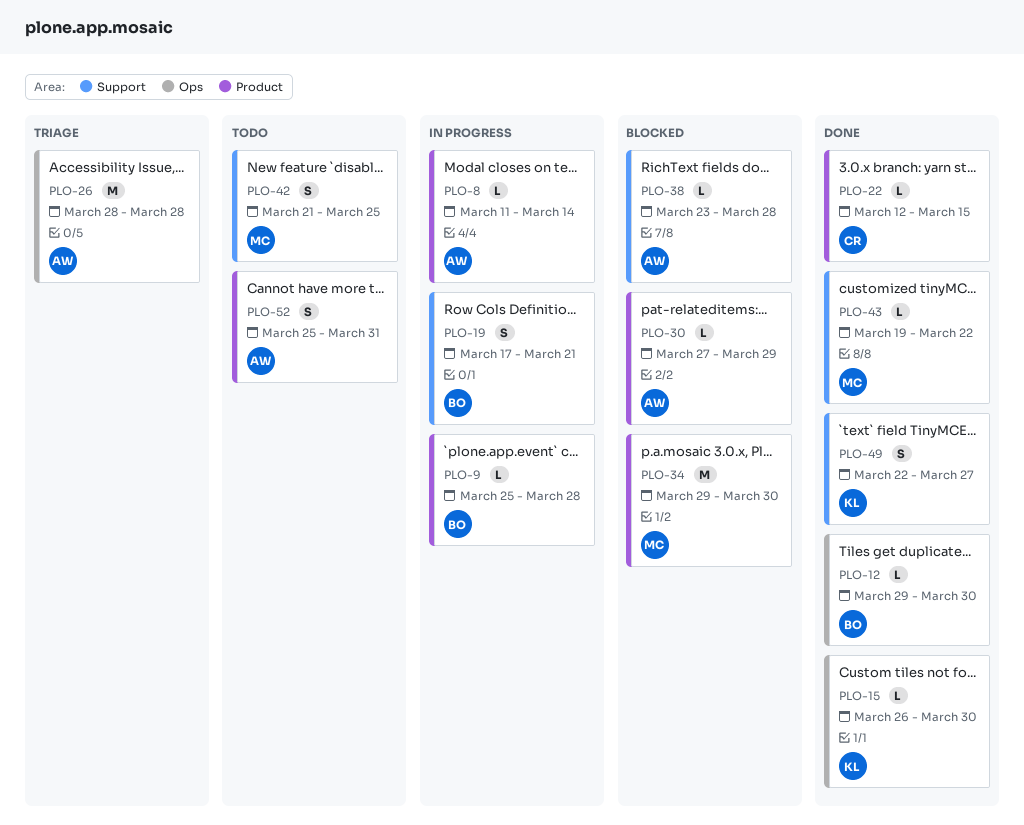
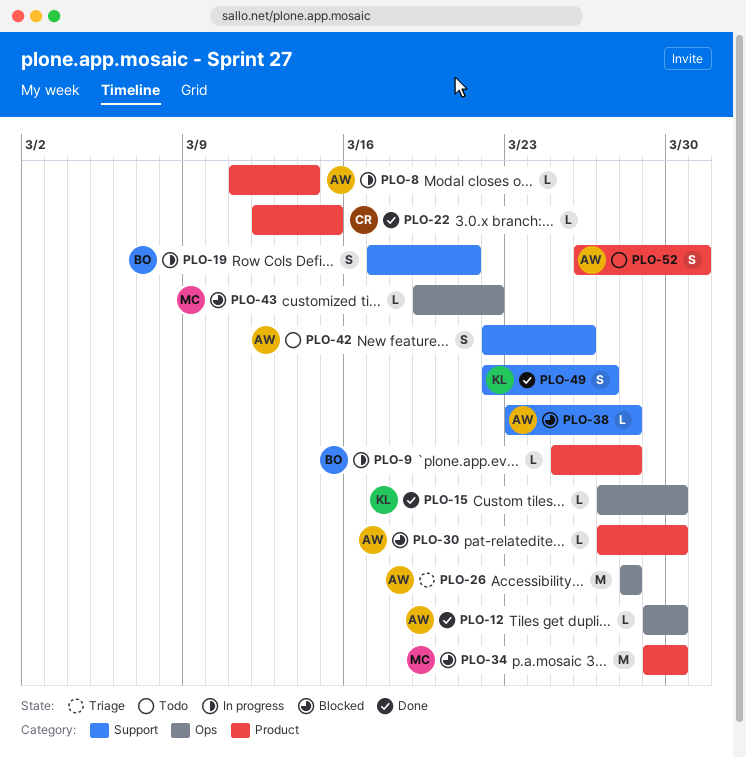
PLO-12, owner: BO -> AW
PLO-15, start: Mar 26 -> Mar 27
PLO-30, due: Mar 29 -> Mar 30
PLO-42, owner: MC -> AW
PLO-42, start: Mar 21 -> Mar 22
PLO-42, due: Mar 25 -> Mar 26
PLO-43, status: Done -> Blocked
PLO-43, label: Support -> Ops
PLO-52, start: Mar 25 -> Mar 26

